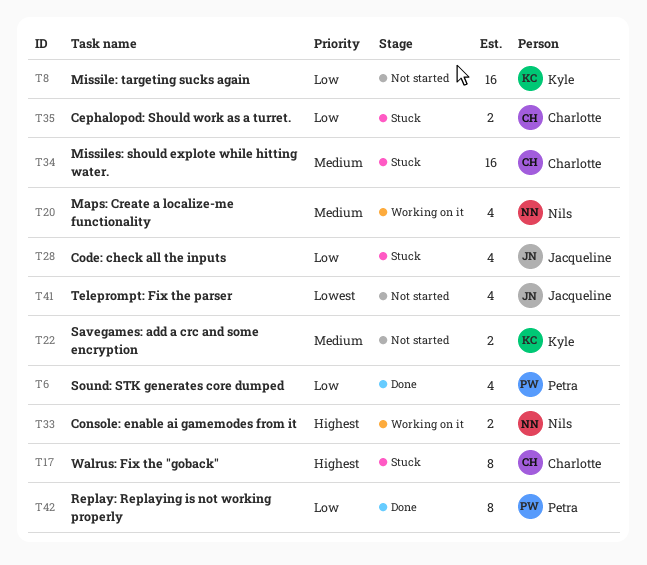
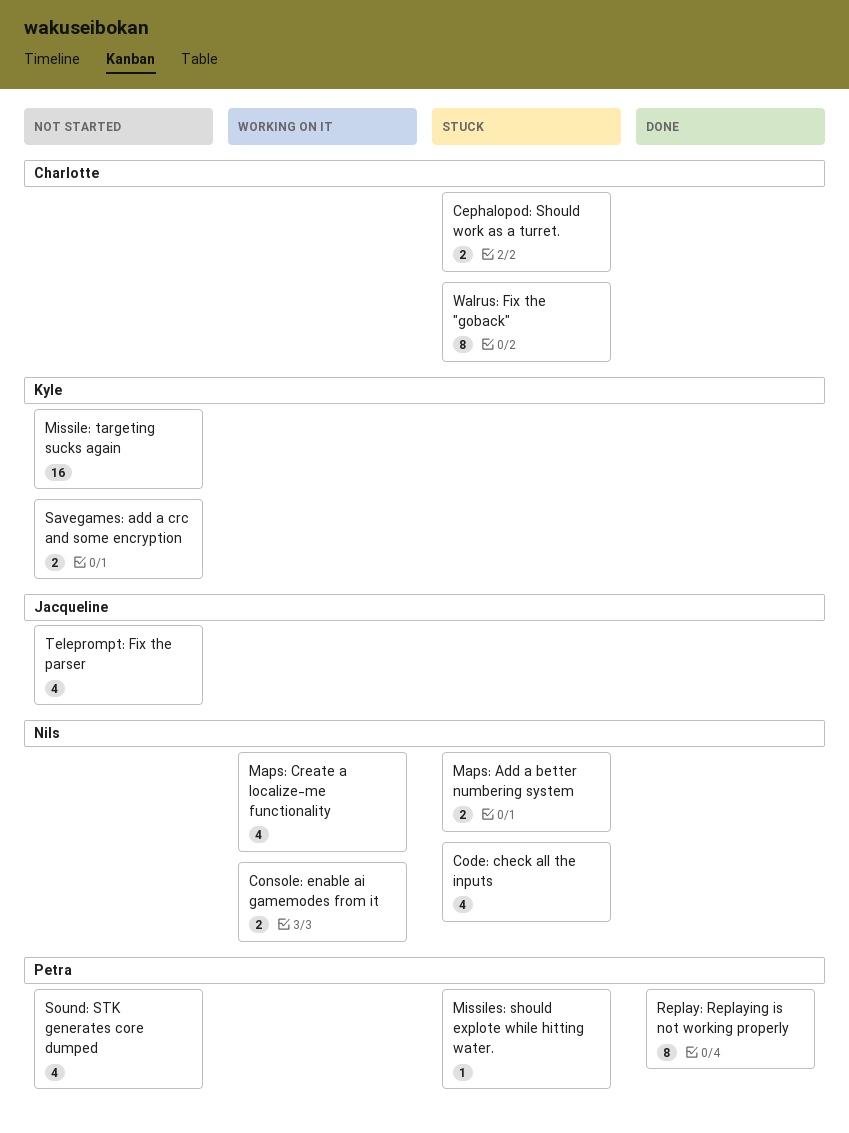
Code: check all the inputs, owner: Jacqueline -> Nils
Maps: Add a better numbering system: none -> present
Missiles: should explote while hitting water., owner: Charlotte -> Petra
Missiles: should explote while hitting water., estimate: 16 -> 1
Sound: STK generates core dumped, status: Done -> Not started

